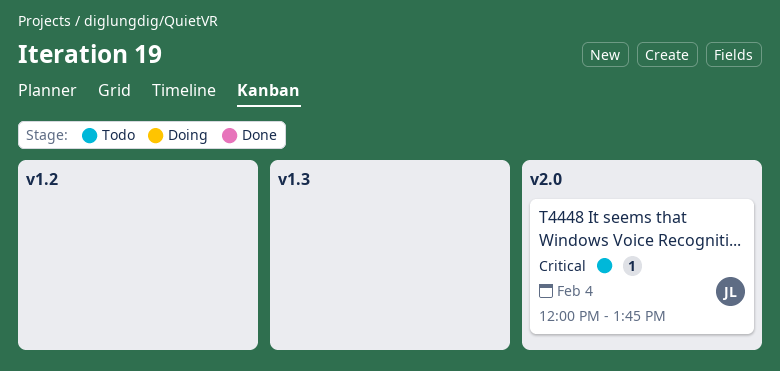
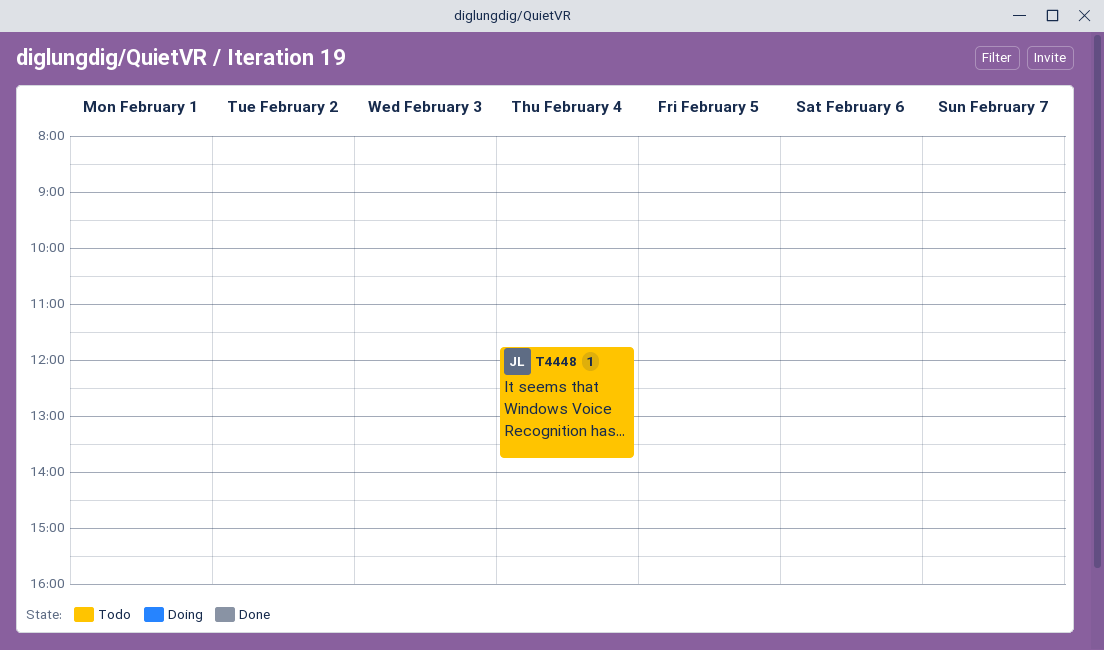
T4448, begins: 12:00 -> 11:45

